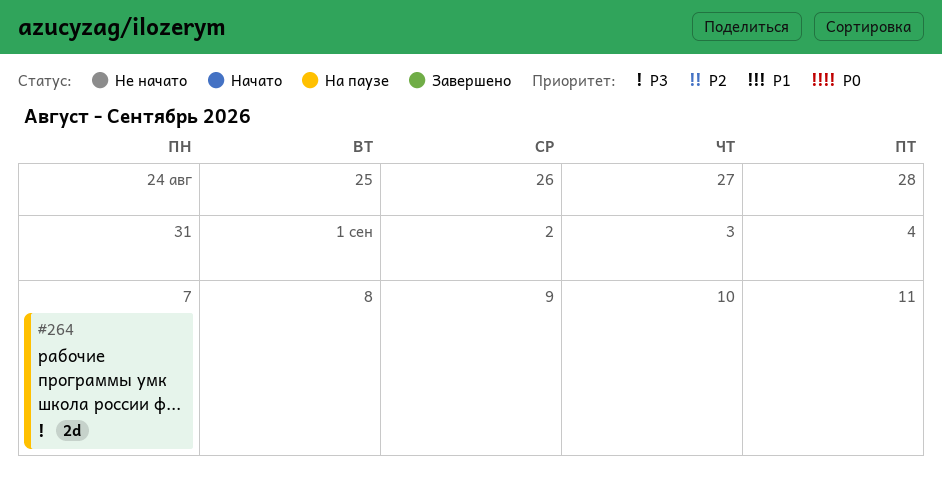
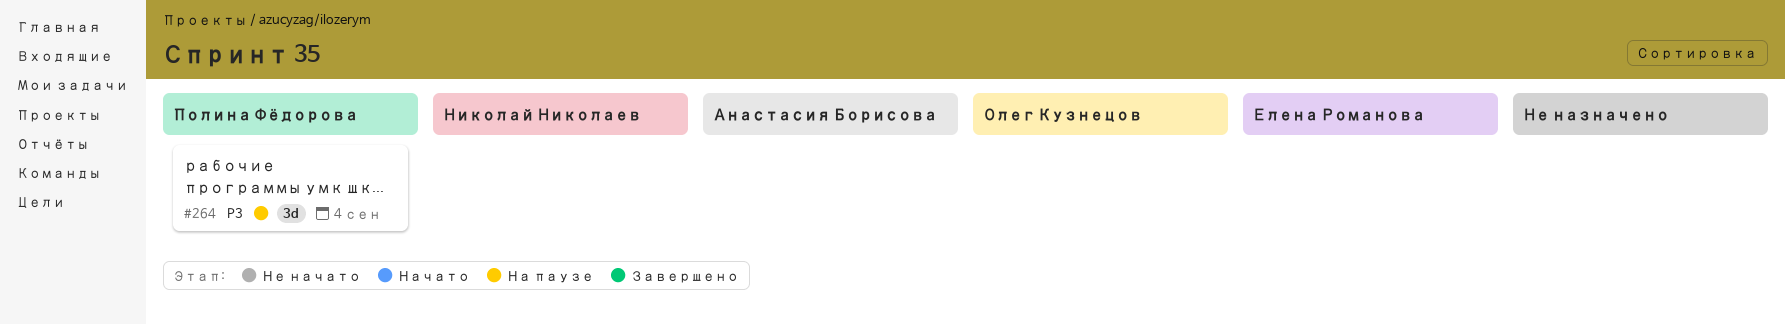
#264, estimate: 2d -> 3d
#264, due: Sep 7 -> Sep 4

